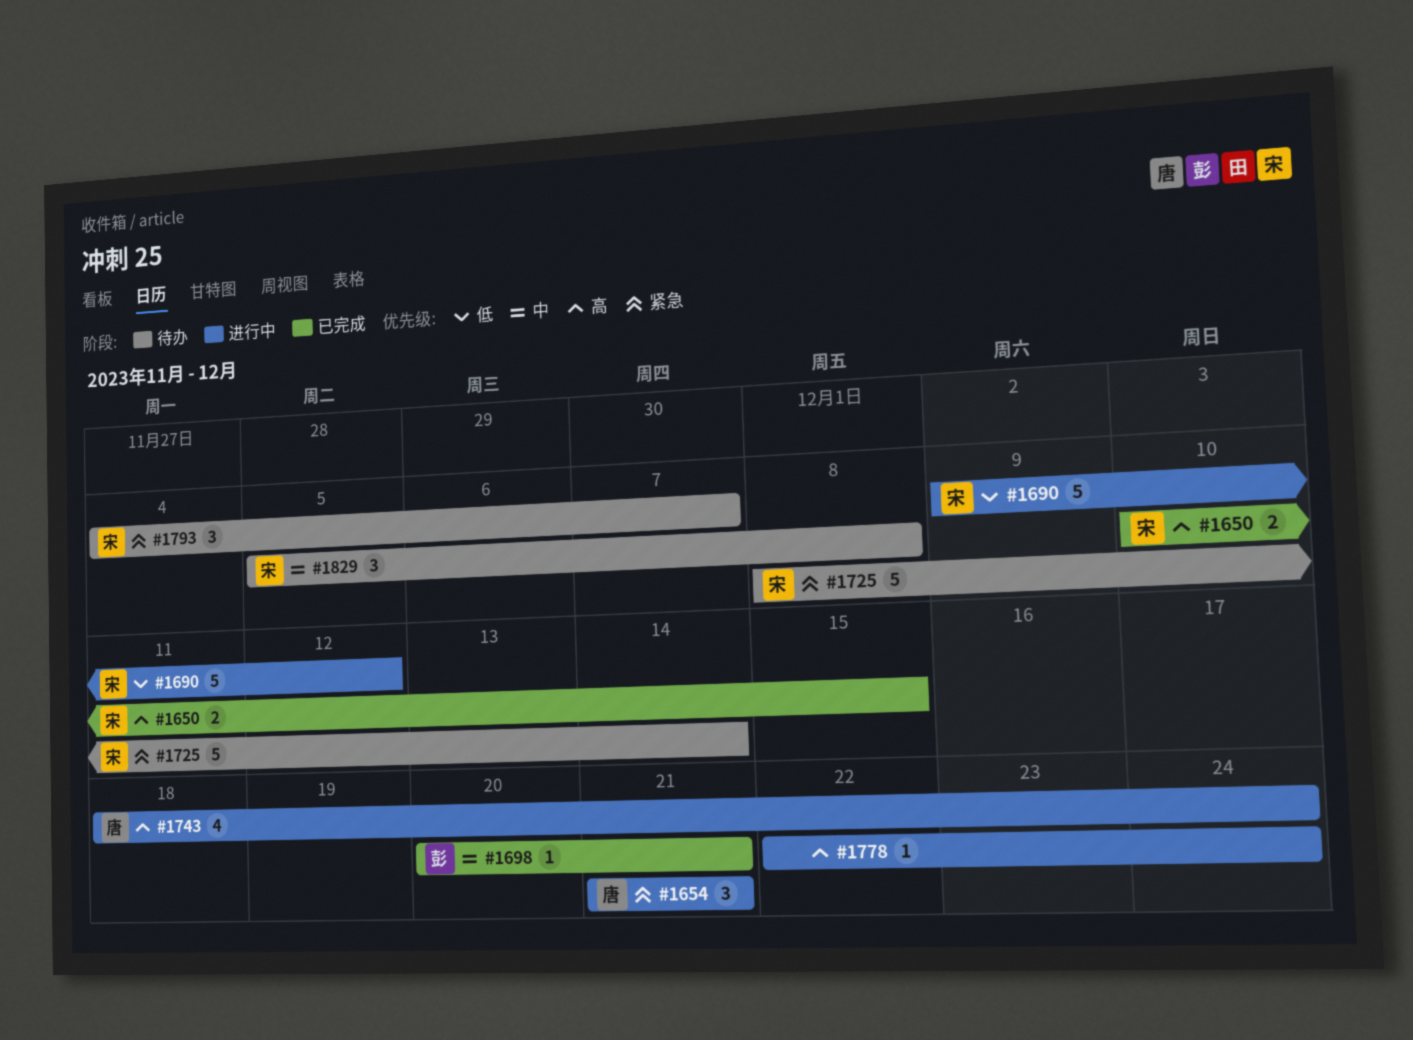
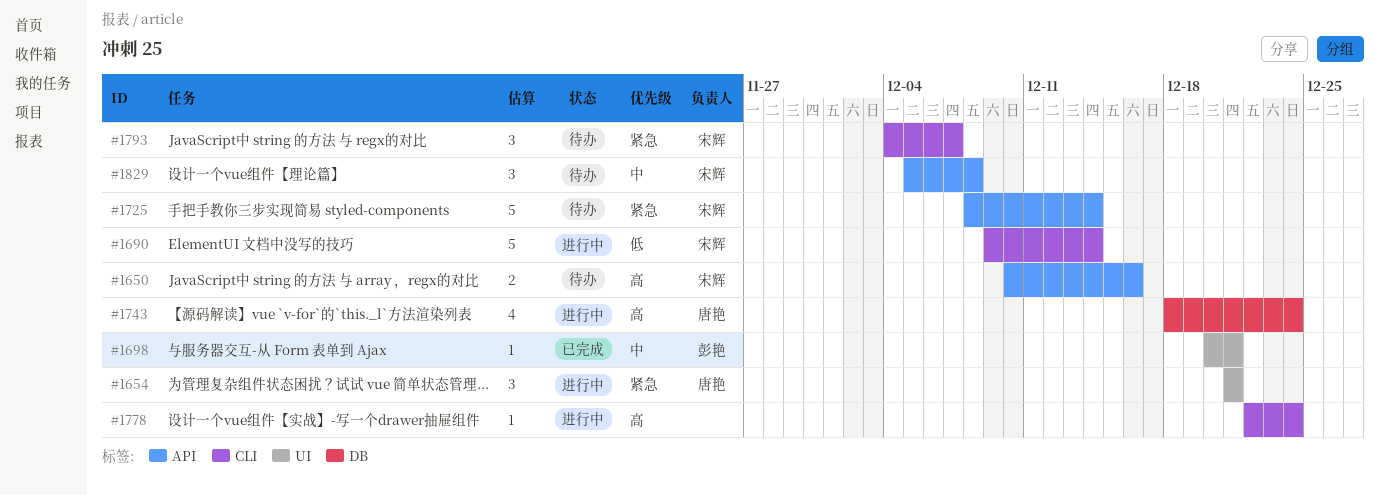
#1650, status: 已完成 -> 待办
#1650, due: Dec 15 -> Dec 16
#1690, due: Dec 12 -> Dec 14

